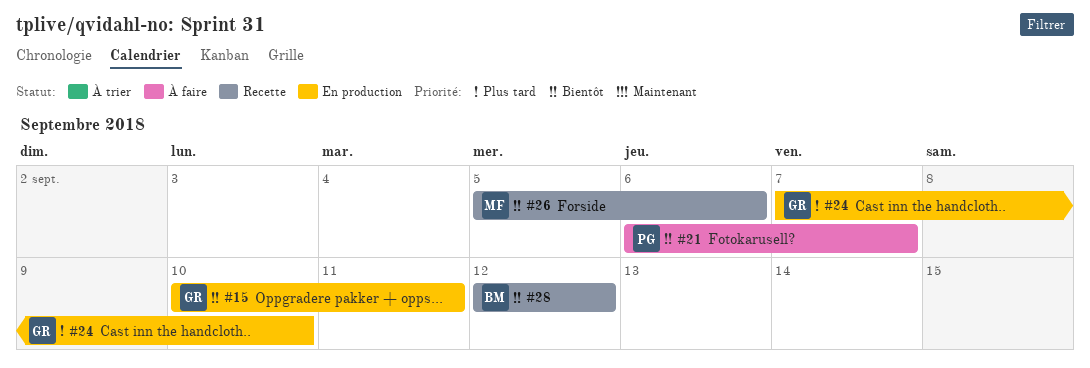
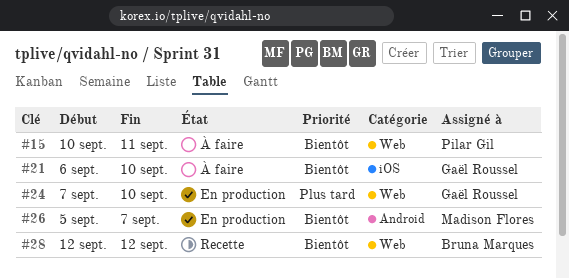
#15, status: En production -> À faire
#15, owner: Gaël Roussel -> Pilar Gil
#21, owner: Pilar Gil -> Gaël Roussel
#21, due: Sep 7 -> Sep 10
#26, status: Recette -> En production
#26, due: Sep 6 -> Sep 7

